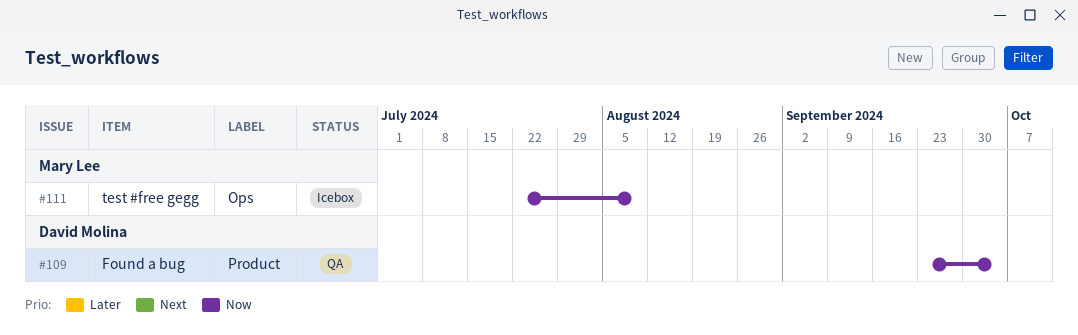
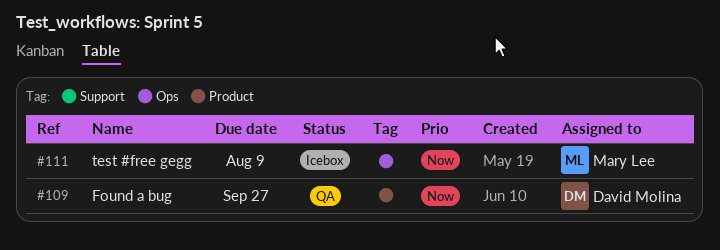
#109, due: Oct 4 -> Sep 27

